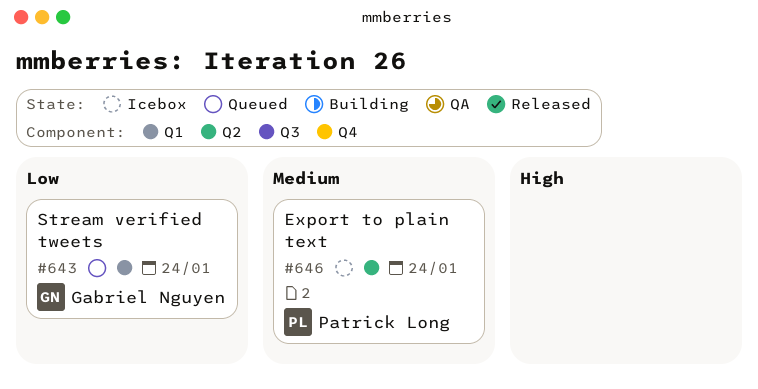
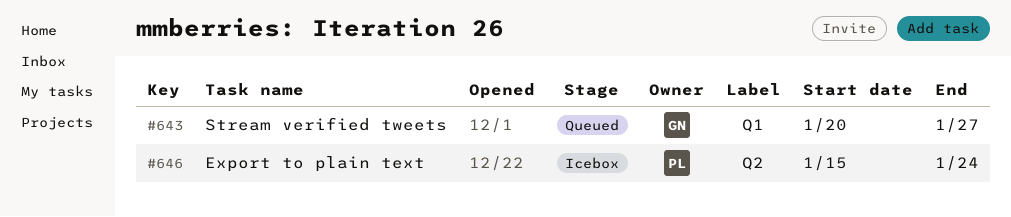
#643, due: Jan 24 -> Jan 27

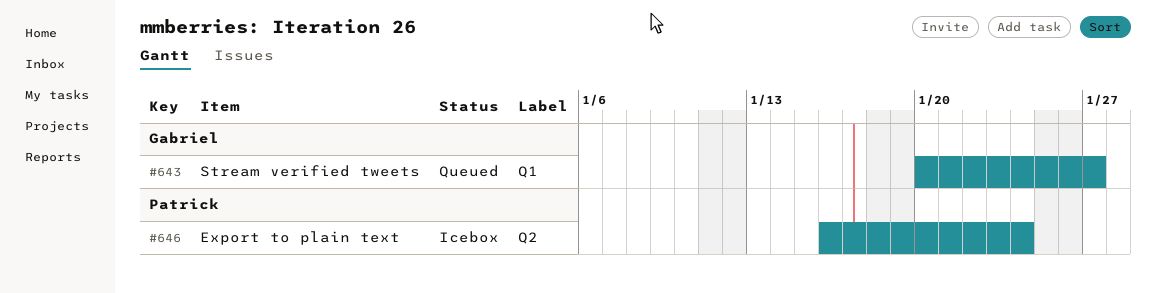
#646, start: Jan 15 -> Jan 16

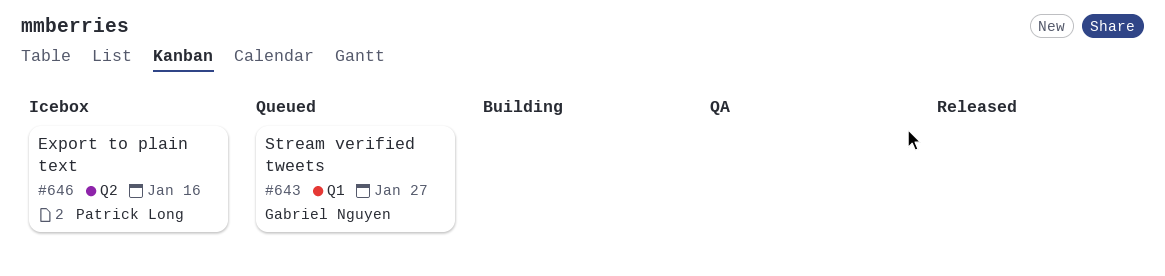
#646, due: Jan 24 -> Jan 16

